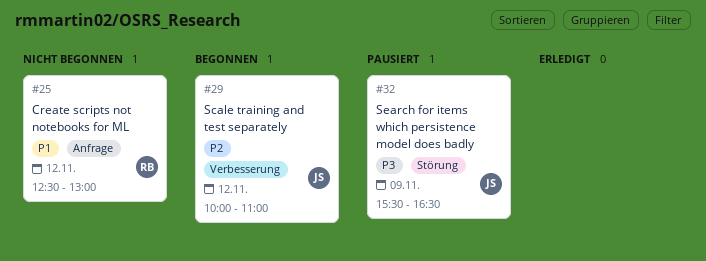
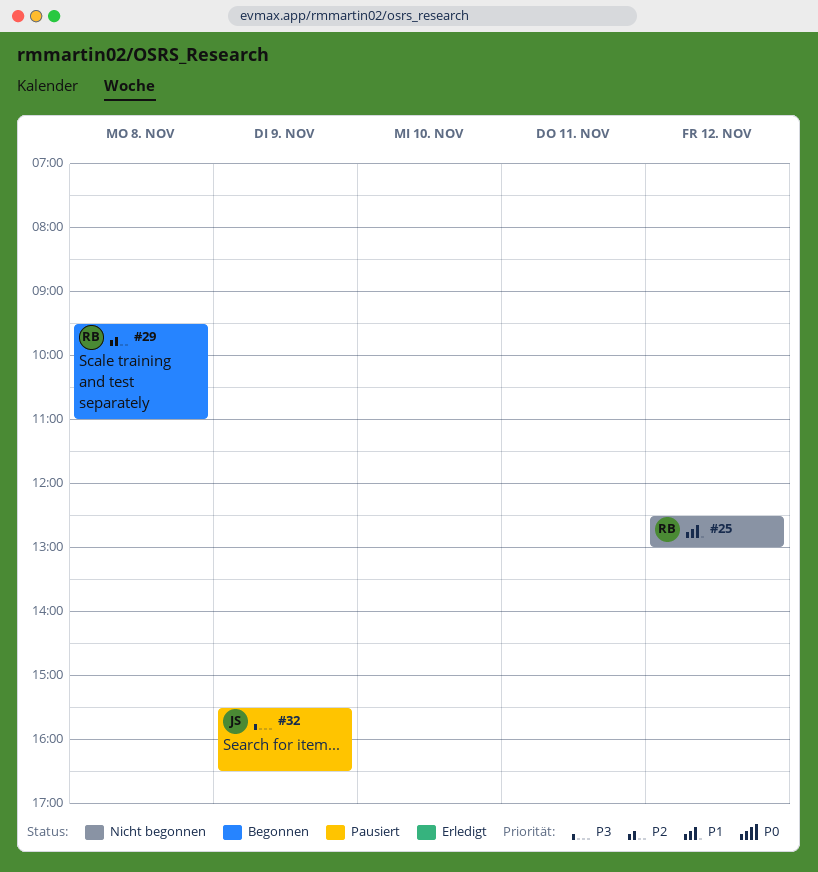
#29, owner: JS -> RB
#29, day: Nov 12 -> Nov 8
#29, begins: 10:00 -> 09:30

